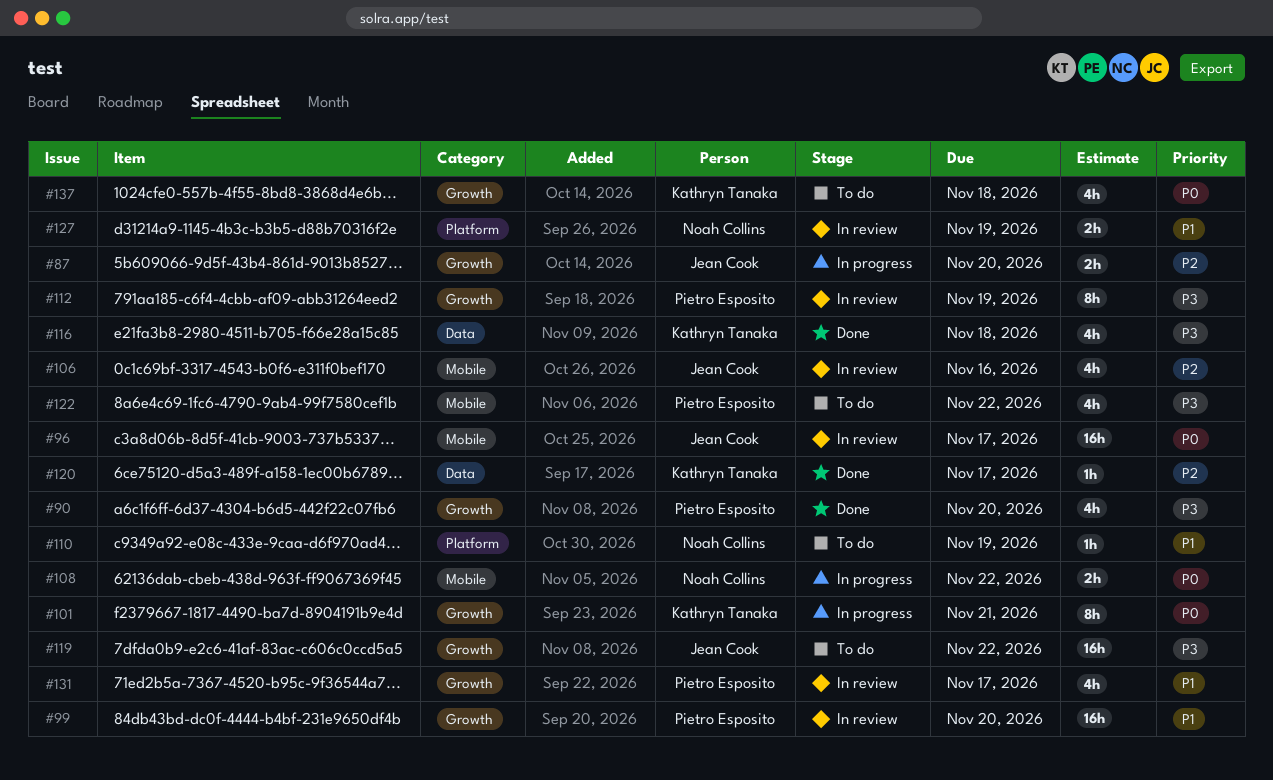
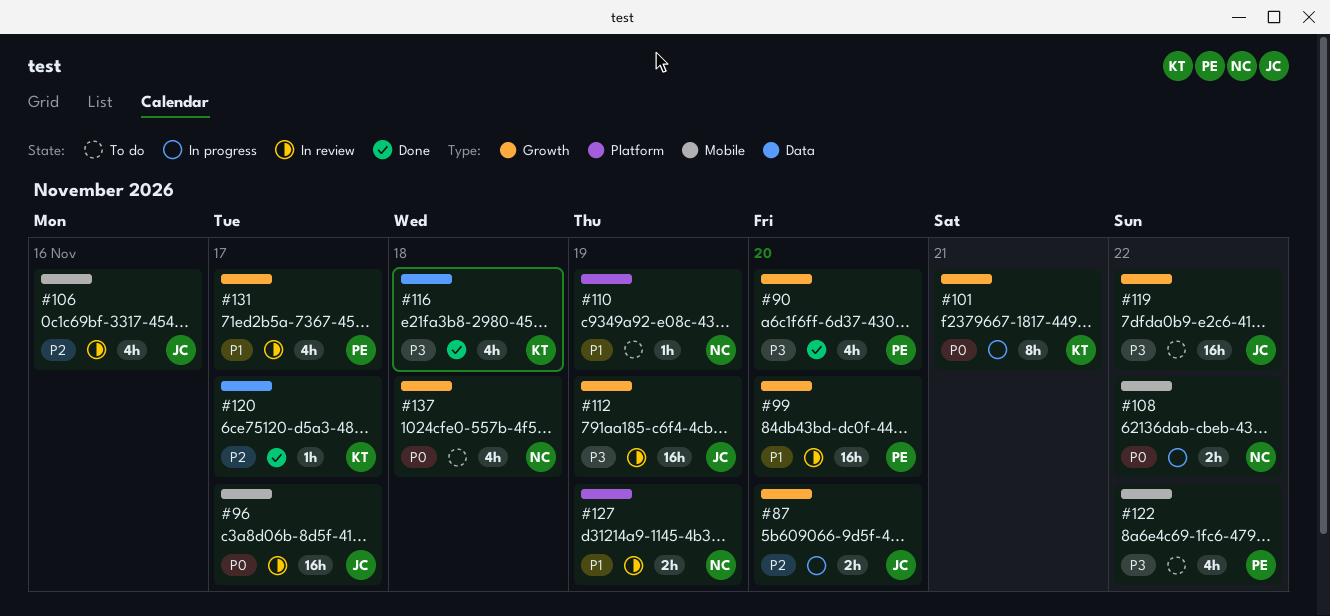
#112, owner: Pietro Esposito -> Jean Cook
#112, estimate: 8h -> 16h
#137, owner: Kathryn Tanaka -> Noah Collins

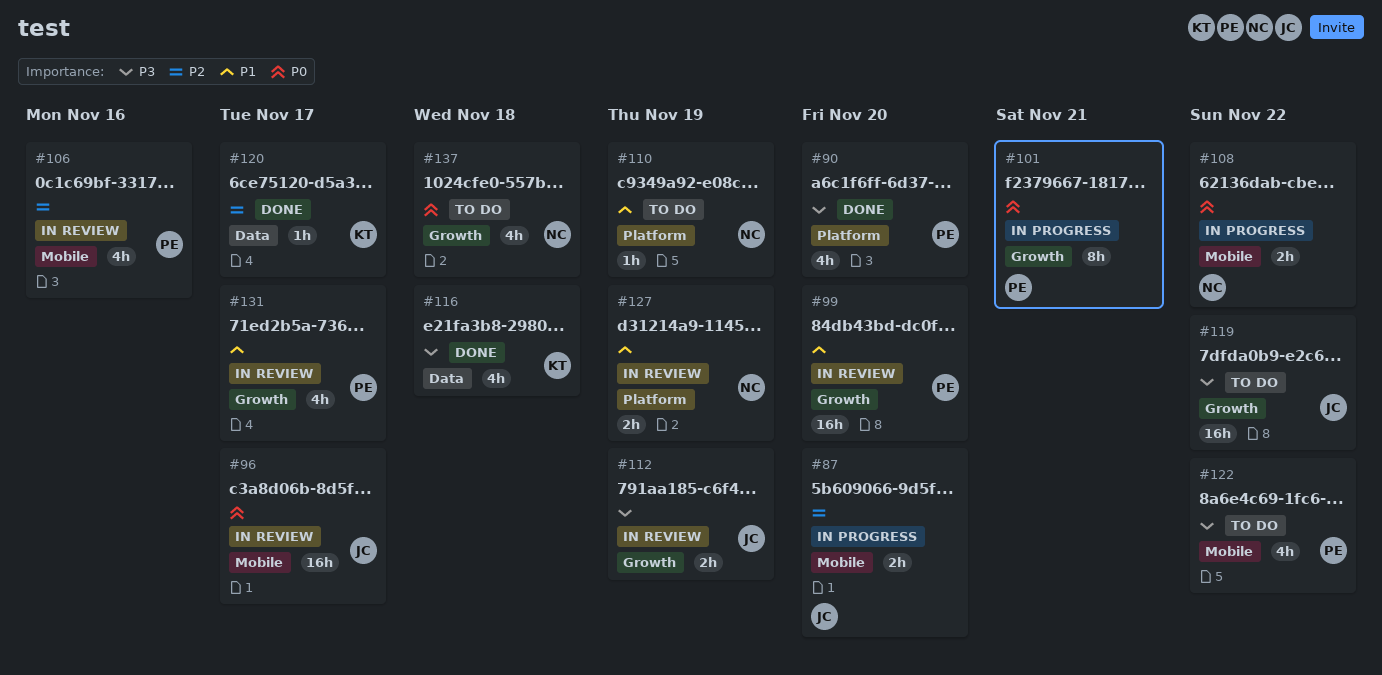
#87, label: Growth -> Mobile
#90, label: Growth -> Platform
#101, owner: KT -> PE
#106, owner: JC -> PE
#112, estimate: 16h -> 2h

